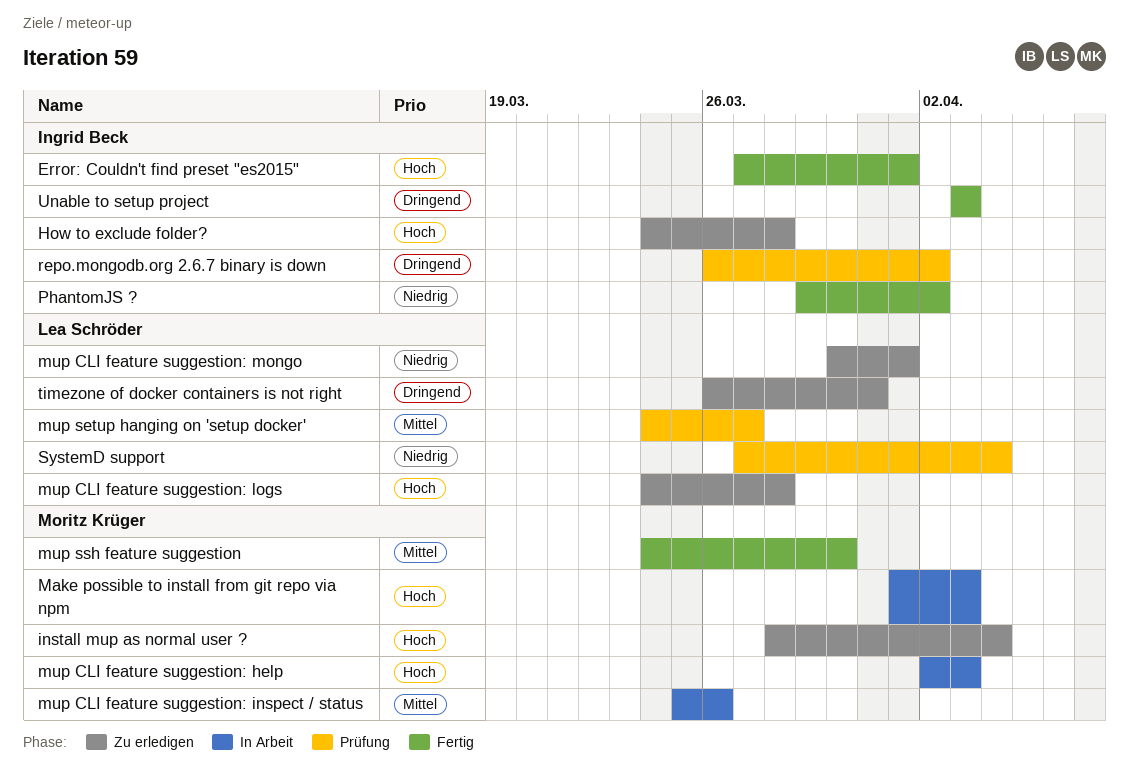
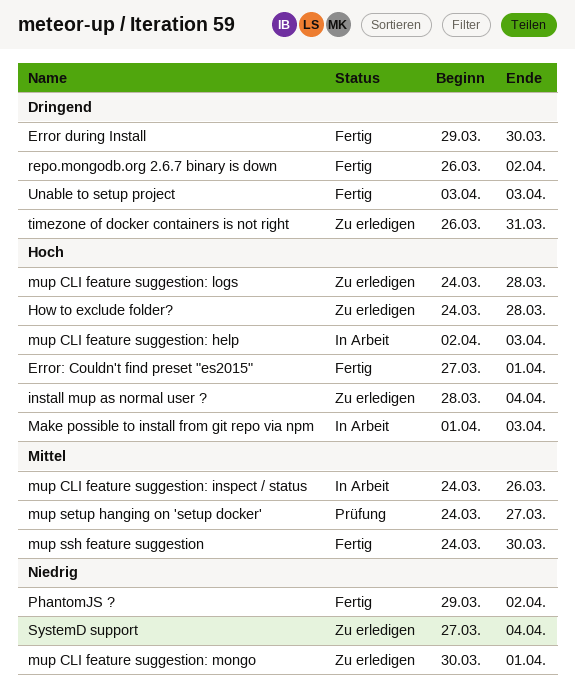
Error during Install: none -> present
mup CLI feature suggestion: inspect / status, start: Mar 25 -> Mar 24
repo.mongodb.org 2.6.7 binary is down, status: Prüfung -> Fertig
SystemD support, status: Prüfung -> Zu erledigen

